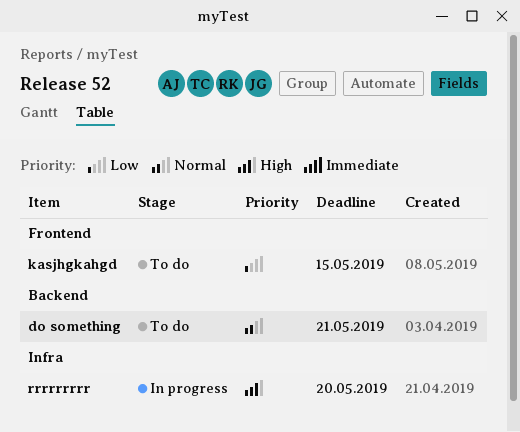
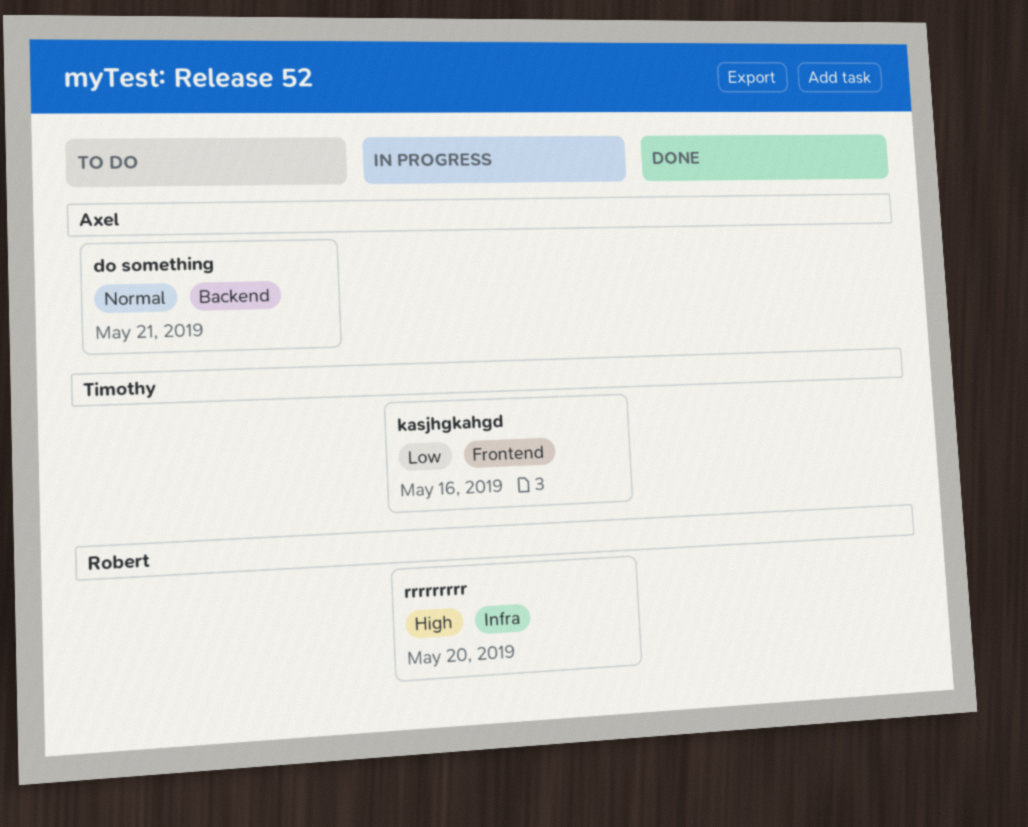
kasjhgkahgd, status: To do -> In progress
kasjhgkahgd, due: May 15 -> May 16

